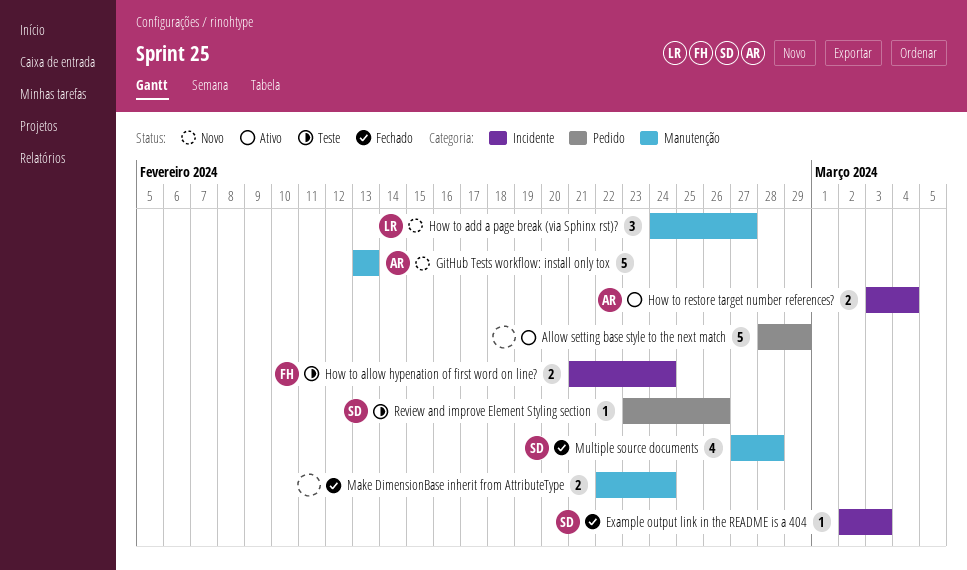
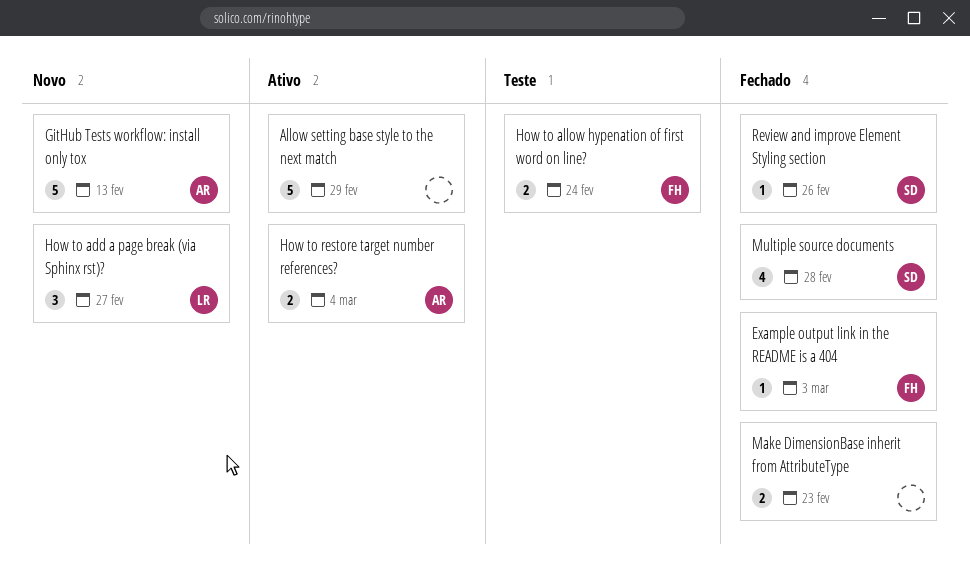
Example output link in the README is a 404, owner: SD -> FH
Make DimensionBase inherit from AttributeType, due: Feb 24 -> Feb 23
Review and improve Element Styling section, status: Teste -> Fechado

